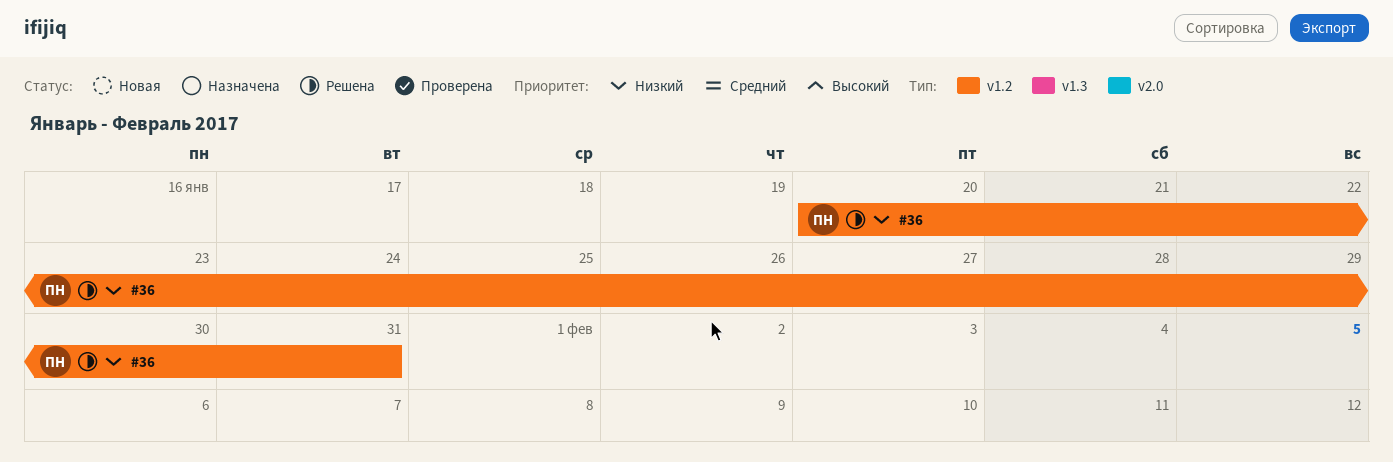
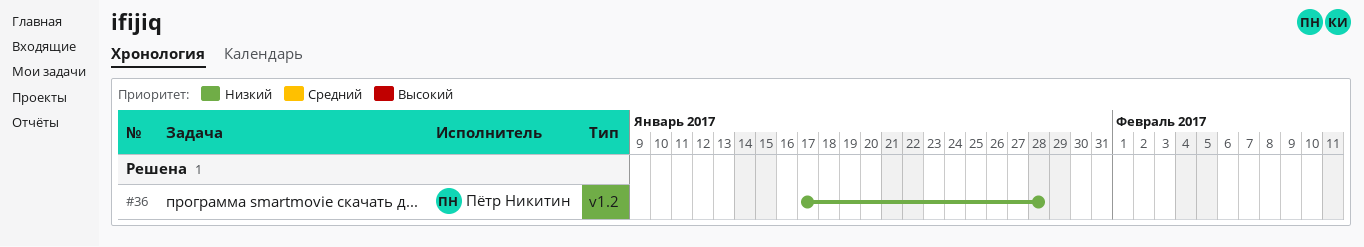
#36, start: Jan 20 -> Jan 17
#36, due: Jan 31 -> Jan 28

